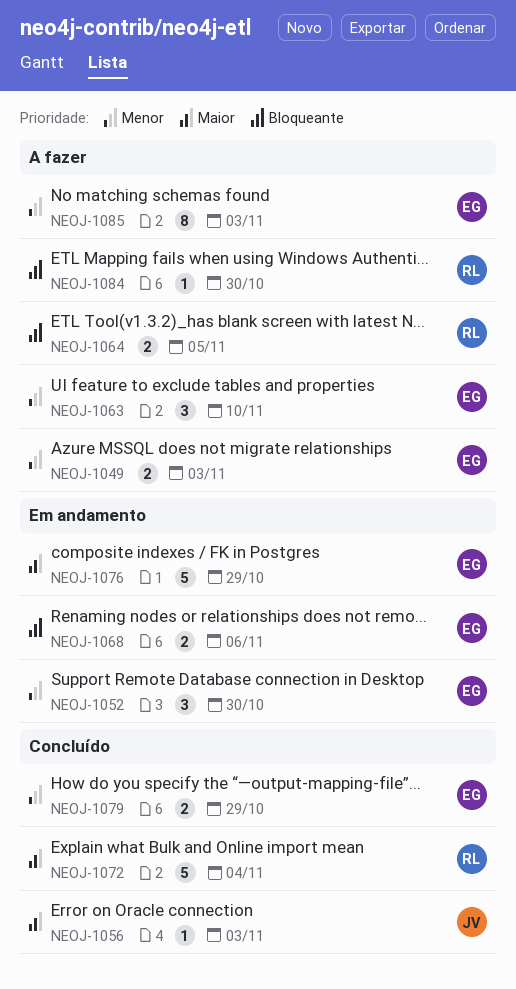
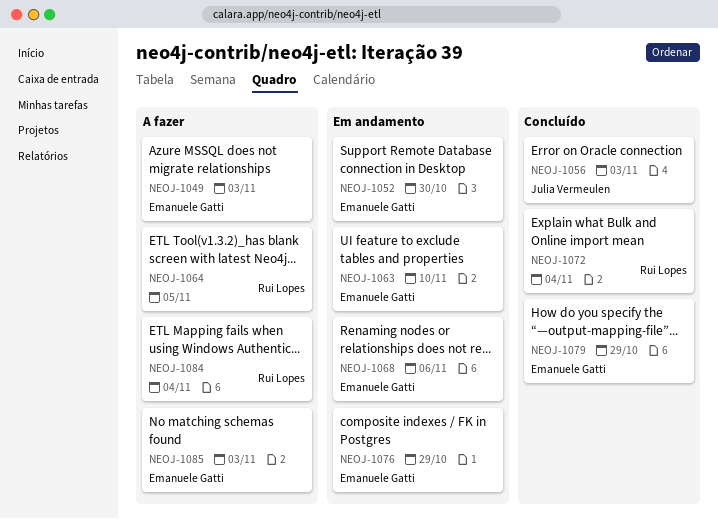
NEOJ-1063, status: A fazer -> Em andamento
NEOJ-1084, due: Oct 30 -> Nov 4

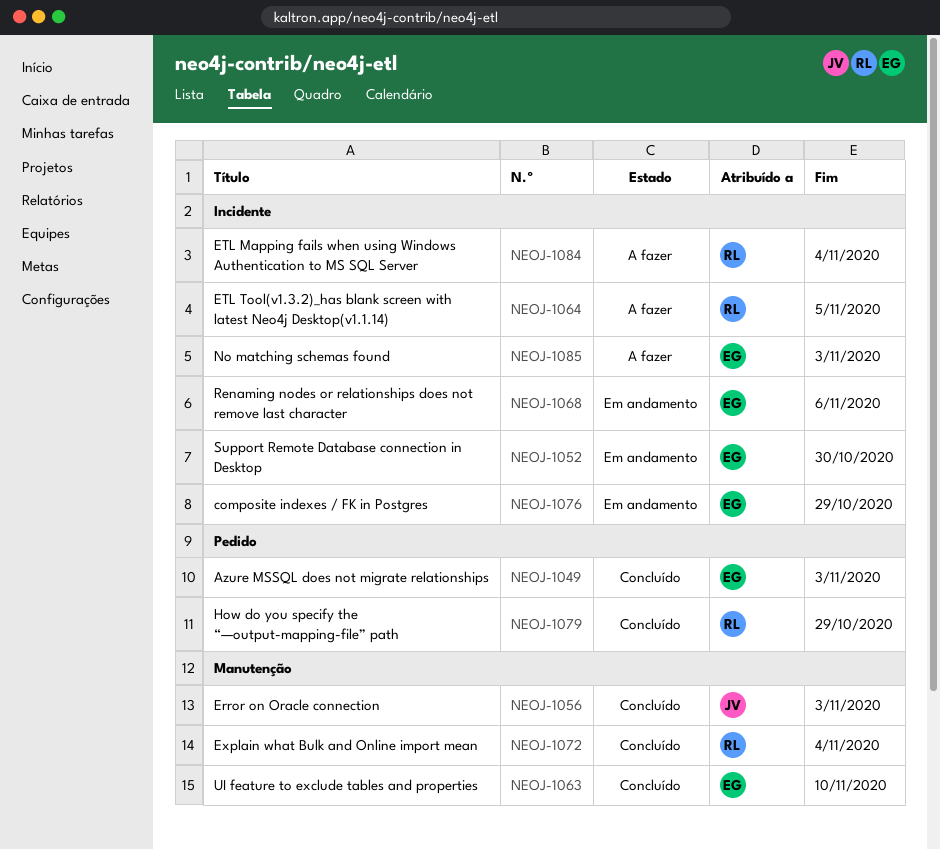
NEOJ-1049, status: A fazer -> Concluído
NEOJ-1063, status: Em andamento -> Concluído
NEOJ-1079, owner: Emanuele Gatti -> Rui Lopes

